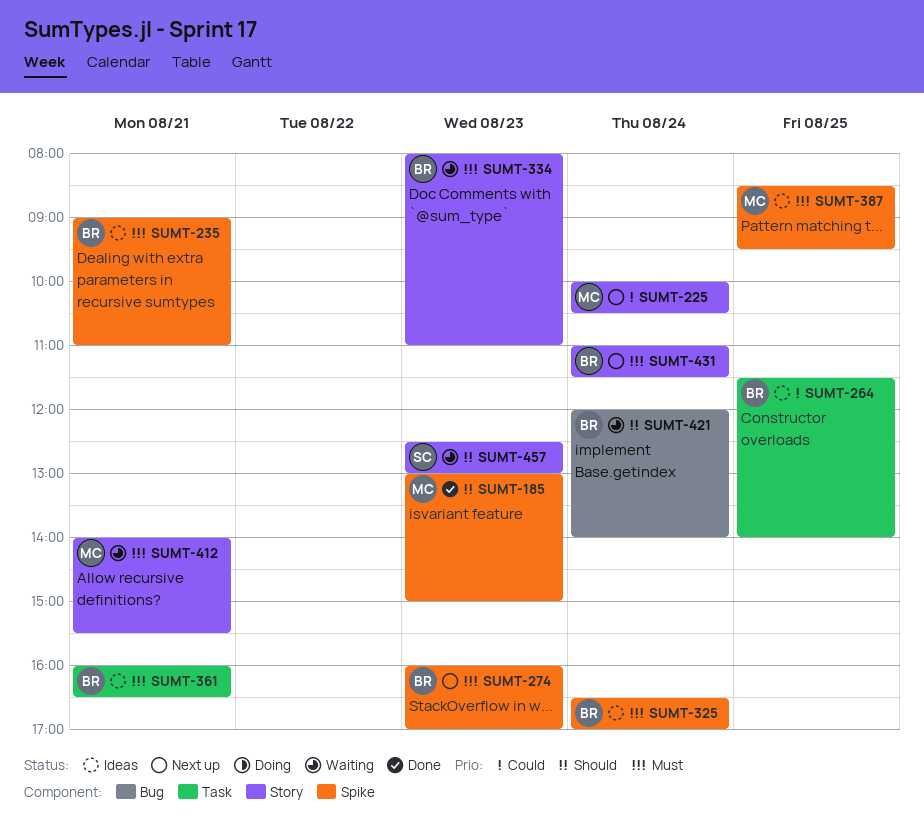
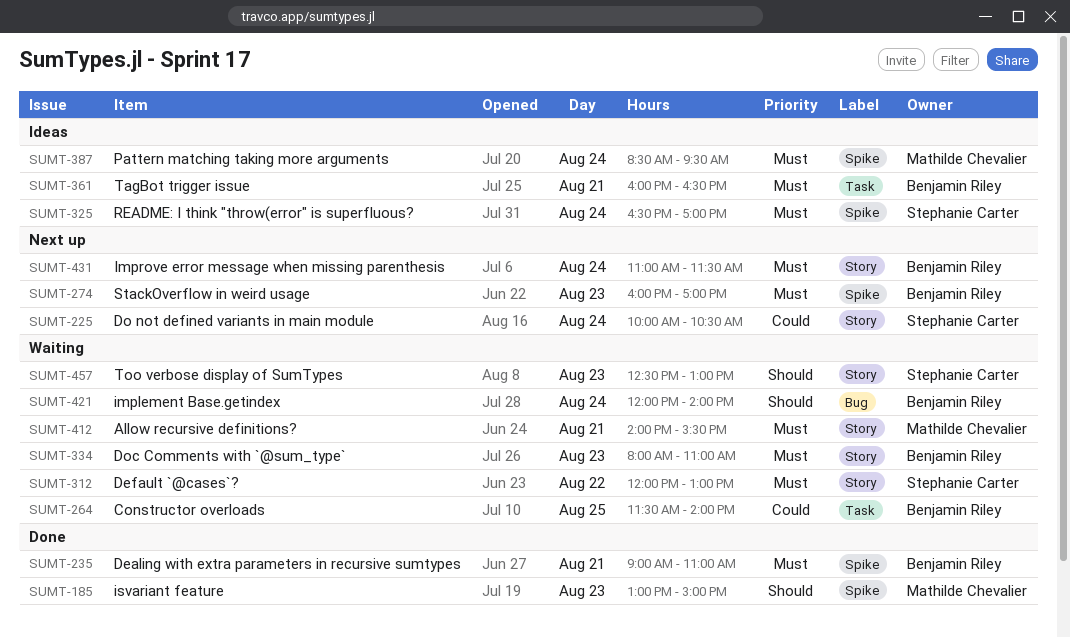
SUMT-225, owner: Mathilde Chevalier -> Stephanie Carter
SUMT-235, status: Ideas -> Done
SUMT-264, status: Ideas -> Waiting
SUMT-312: none -> present
SUMT-325, owner: Benjamin Riley -> Stephanie Carter
SUMT-387, day: Aug 25 -> Aug 24

